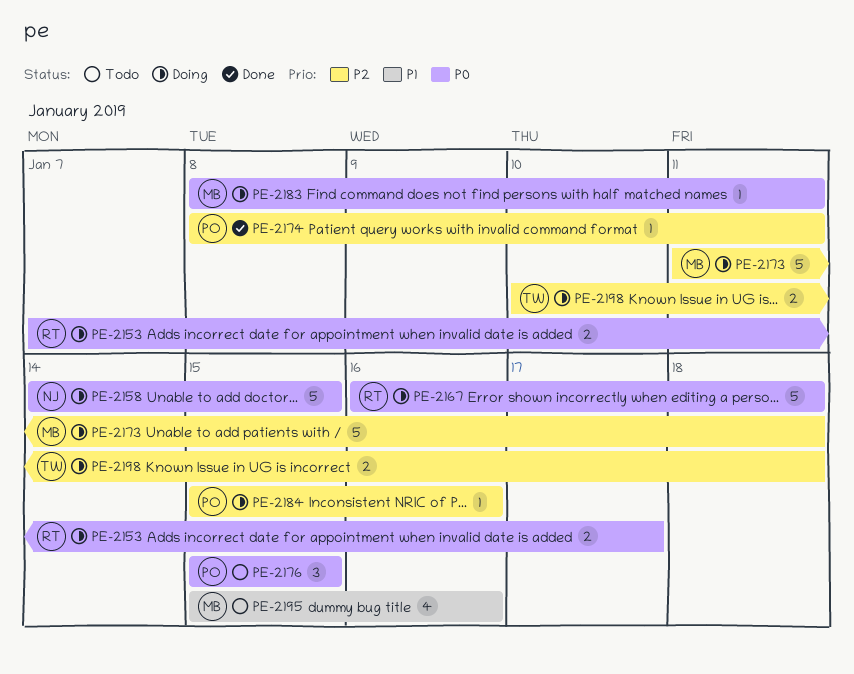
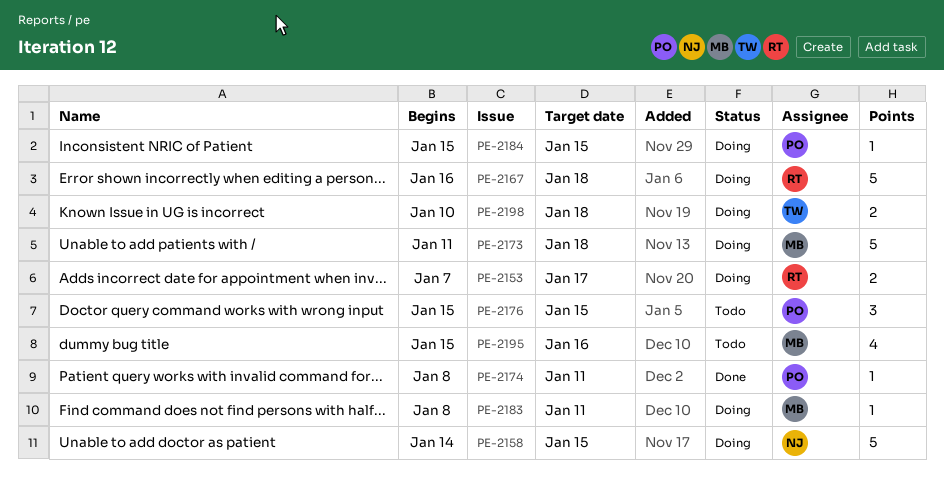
PE-2184, due: Jan 16 -> Jan 15

